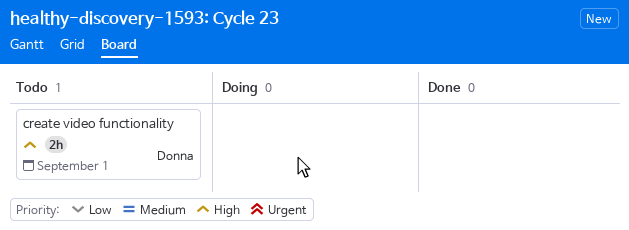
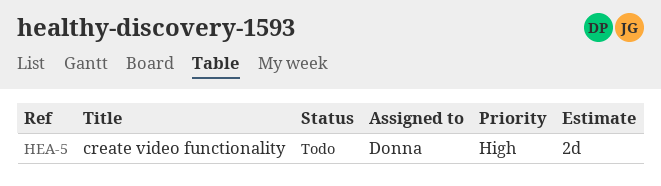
create video functionality, estimate: 2h -> 2d

